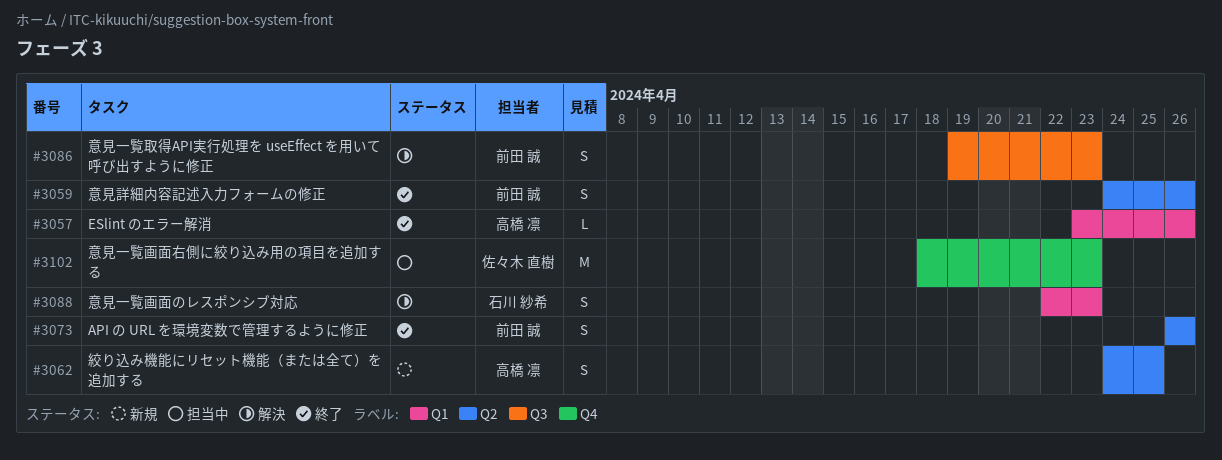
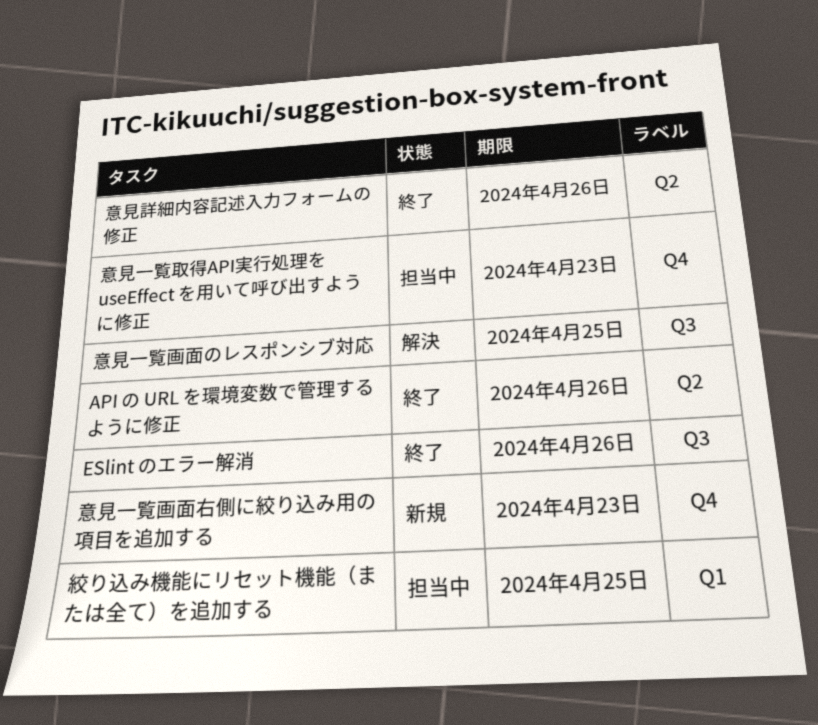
ESlint のエラー解消, label: Q1 -> Q3
意見一覧取得API実行処理を useEffect を用いて呼び出すように修正, status: 解決 -> 担当中
意見一覧取得API実行処理を useEffect を用いて呼び出すように修正, label: Q3 -> Q4
意見一覧画面のレスポンシブ対応, label: Q1 -> Q3
意見一覧画面のレスポンシブ対応, due: Apr 23 -> Apr 25
意見一覧画面右側に絞り込み用の項目を追加する, status: 担当中 -> 新規
絞り込み機能にリセット機能（または全て）を追加する, status: 新規 -> 担当中
絞り込み機能にリセット機能（または全て）を追加する, label: Q2 -> Q1

